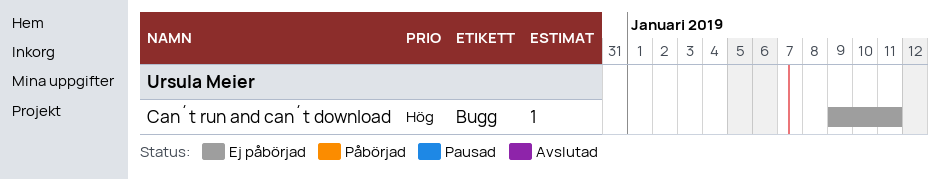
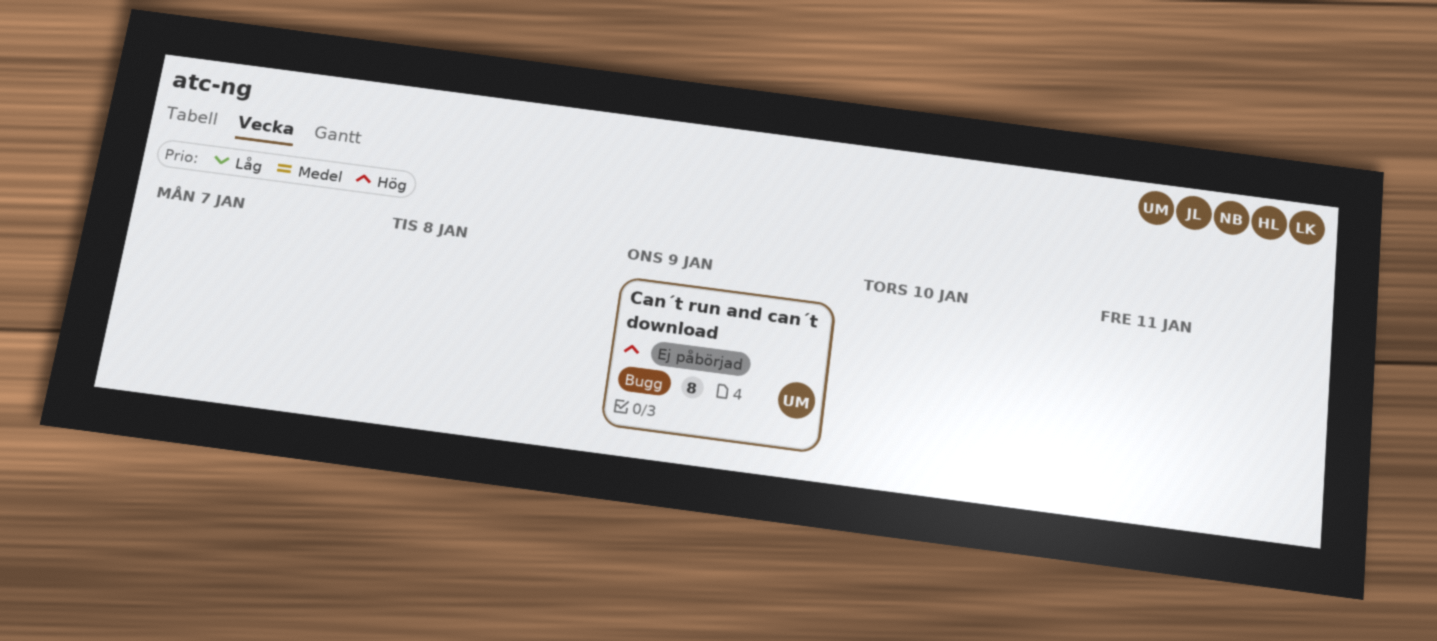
Can´t run and can´t download, estimate: 1 -> 8
Can´t run and can´t download, due: Jan 11 -> Jan 9

